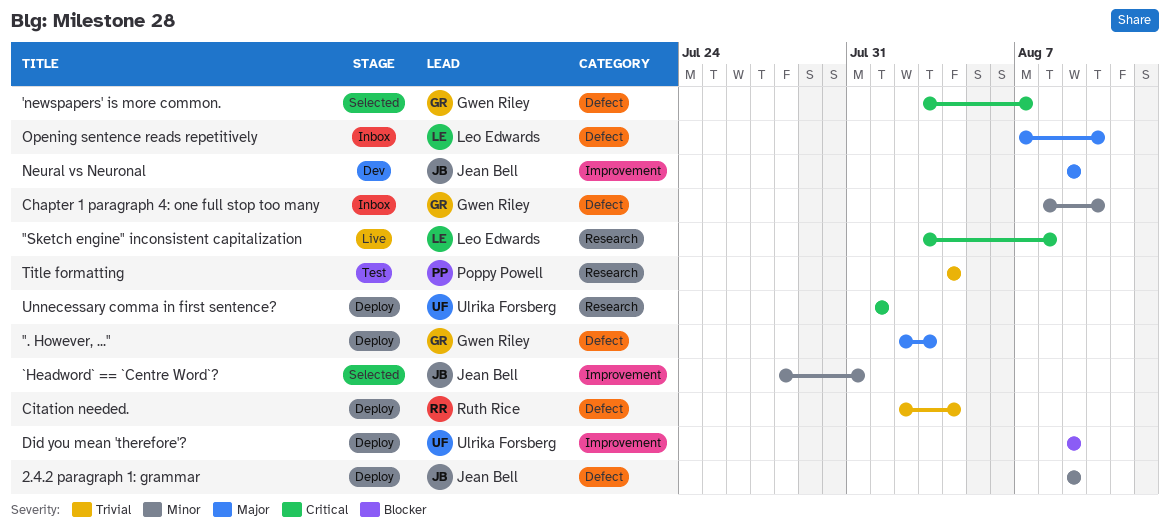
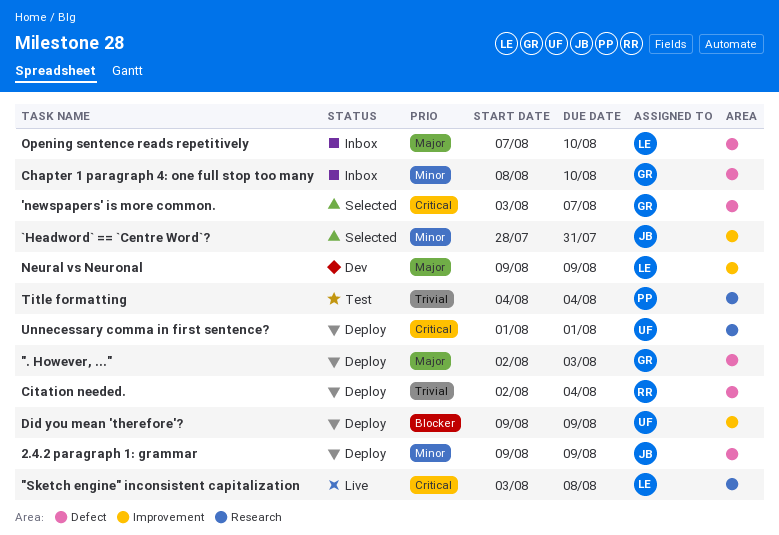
Neural vs Neuronal, owner: Jean Bell -> Leo Edwards

